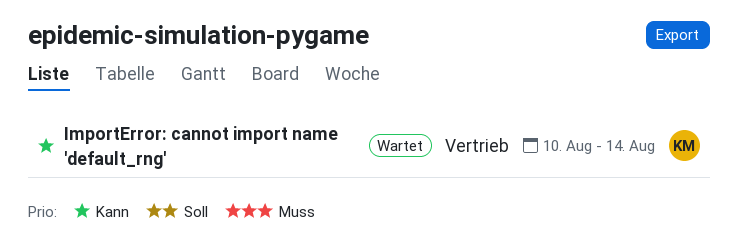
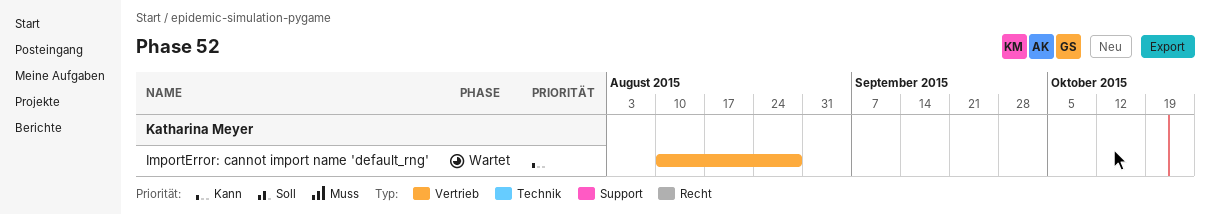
ImportError: cannot import name 'default_rng', due: Aug 14 -> Aug 28

